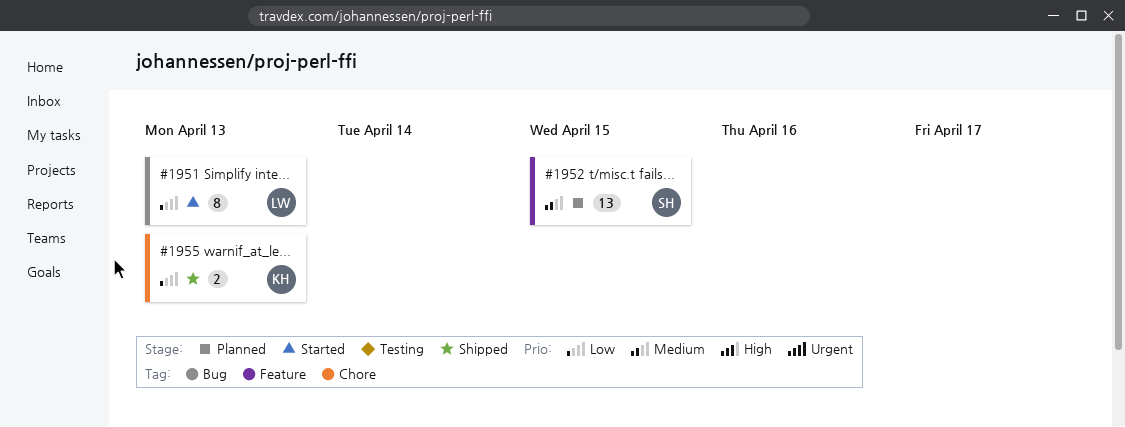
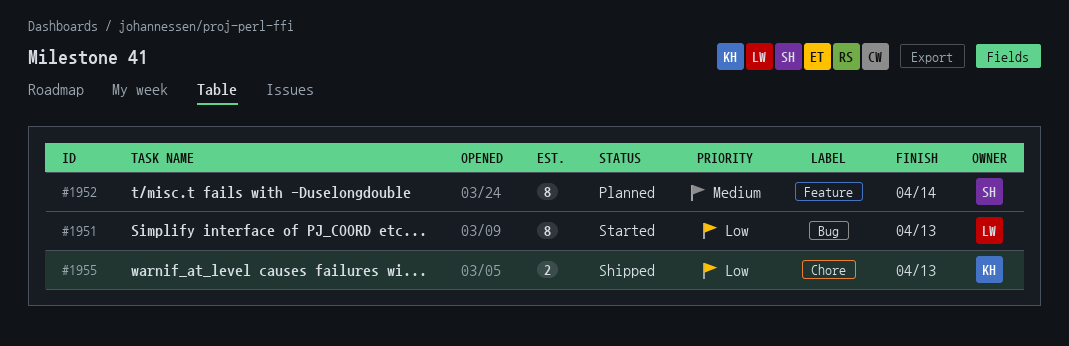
#1952, estimate: 13 -> 8
#1952, due: Apr 15 -> Apr 14

